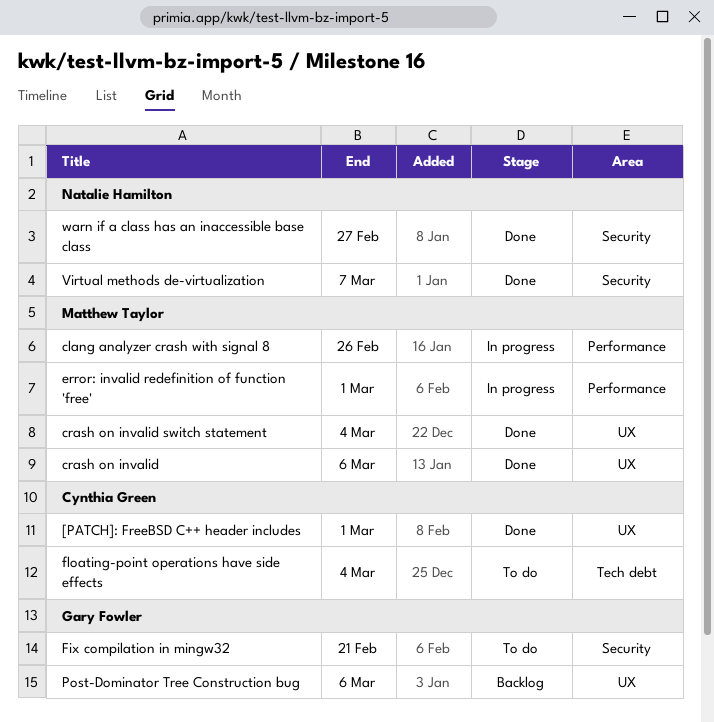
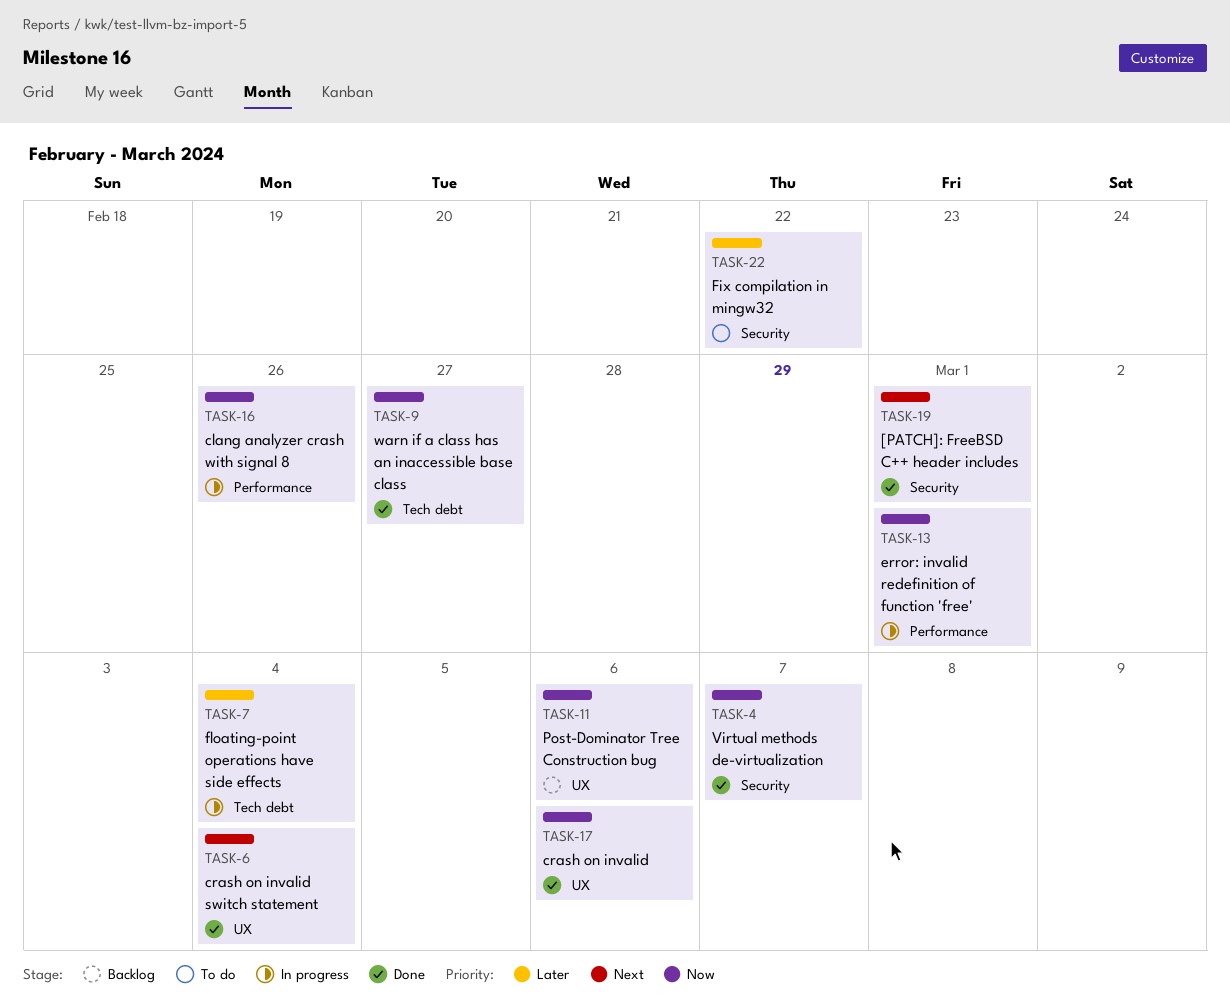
[PATCH]: FreeBSD C++ header includes, label: UX -> Security
Fix compilation in mingw32, due: Feb 21 -> Feb 22
floating-point operations have side effects, status: To do -> In progress
warn if a class has an inaccessible base class, label: Security -> Tech debt

